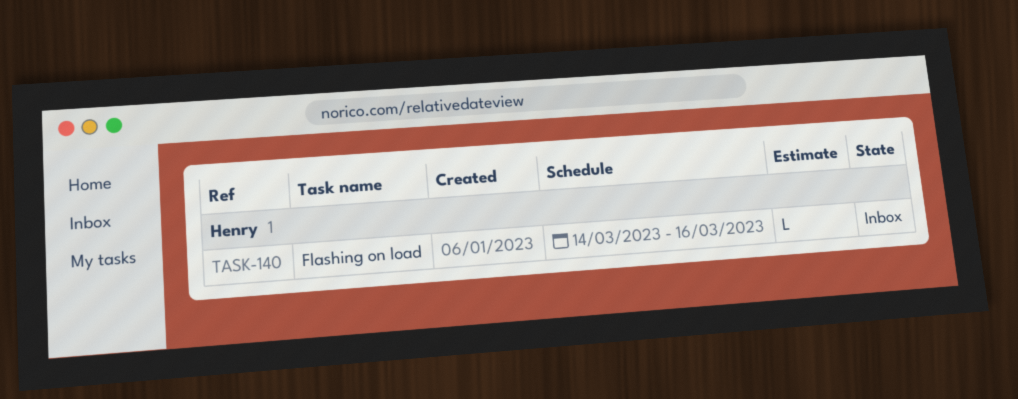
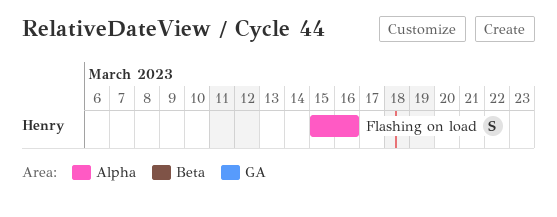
Flashing on load, estimate: L -> S
Flashing on load, start: Mar 14 -> Mar 15

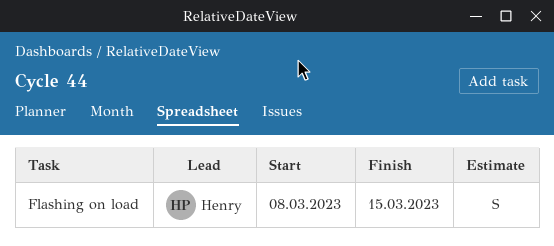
Flashing on load, start: Mar 15 -> Mar 8
Flashing on load, due: Mar 16 -> Mar 15

